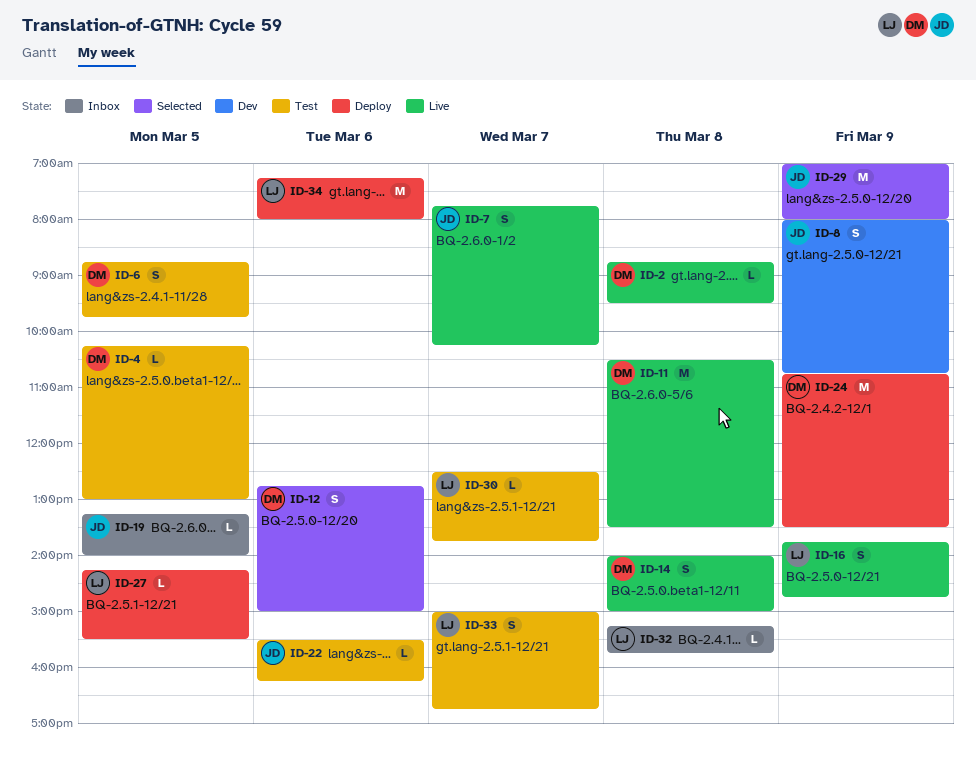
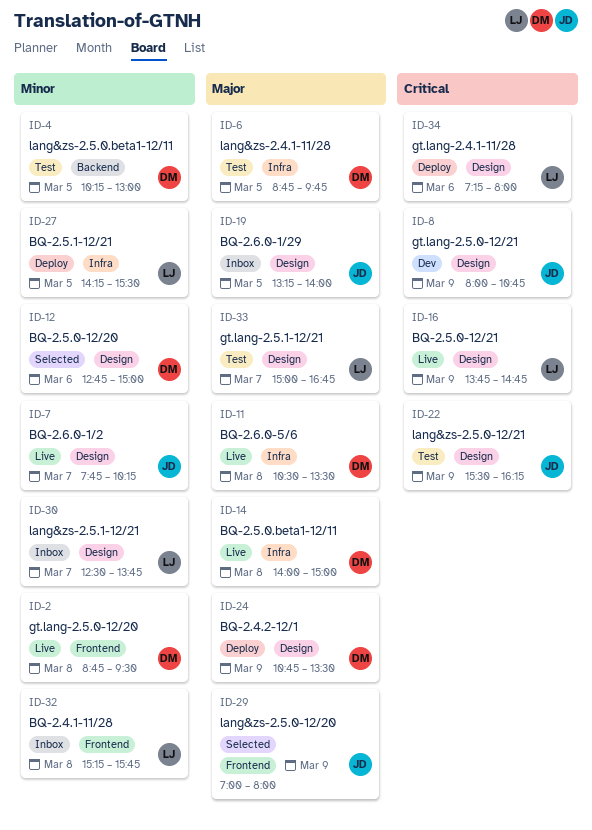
ID-22, day: Mar 6 -> Mar 9
ID-30, status: Test -> Inbox

